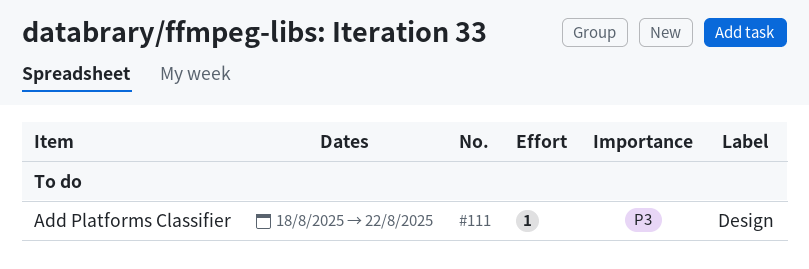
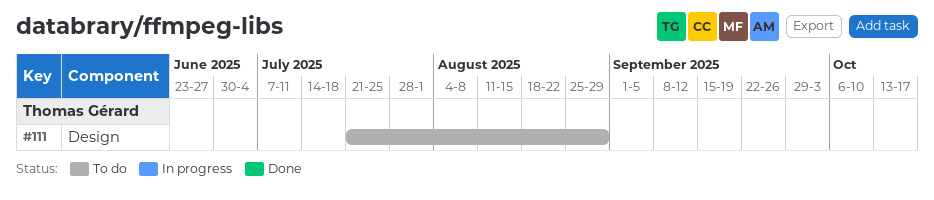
#111, start: Aug 18 -> Jul 21
#111, due: Aug 22 -> Aug 29

